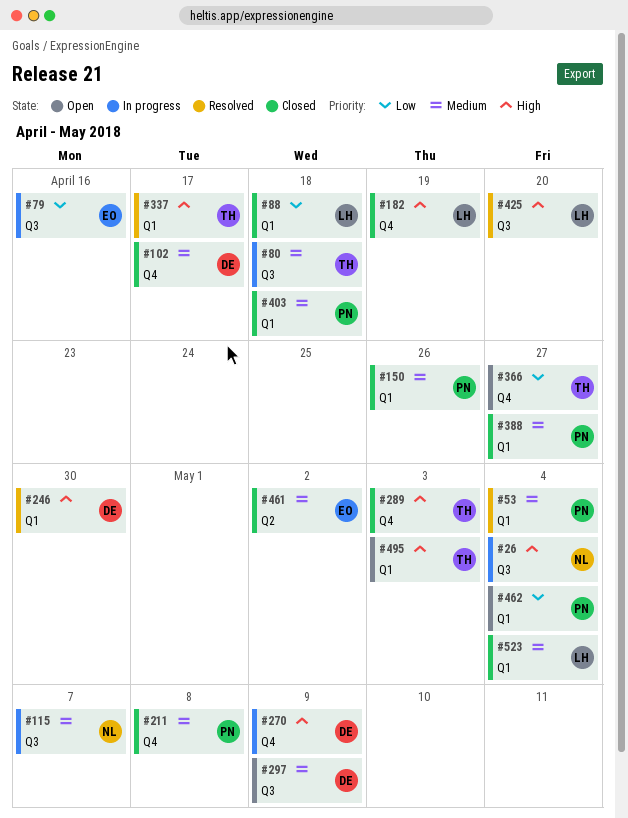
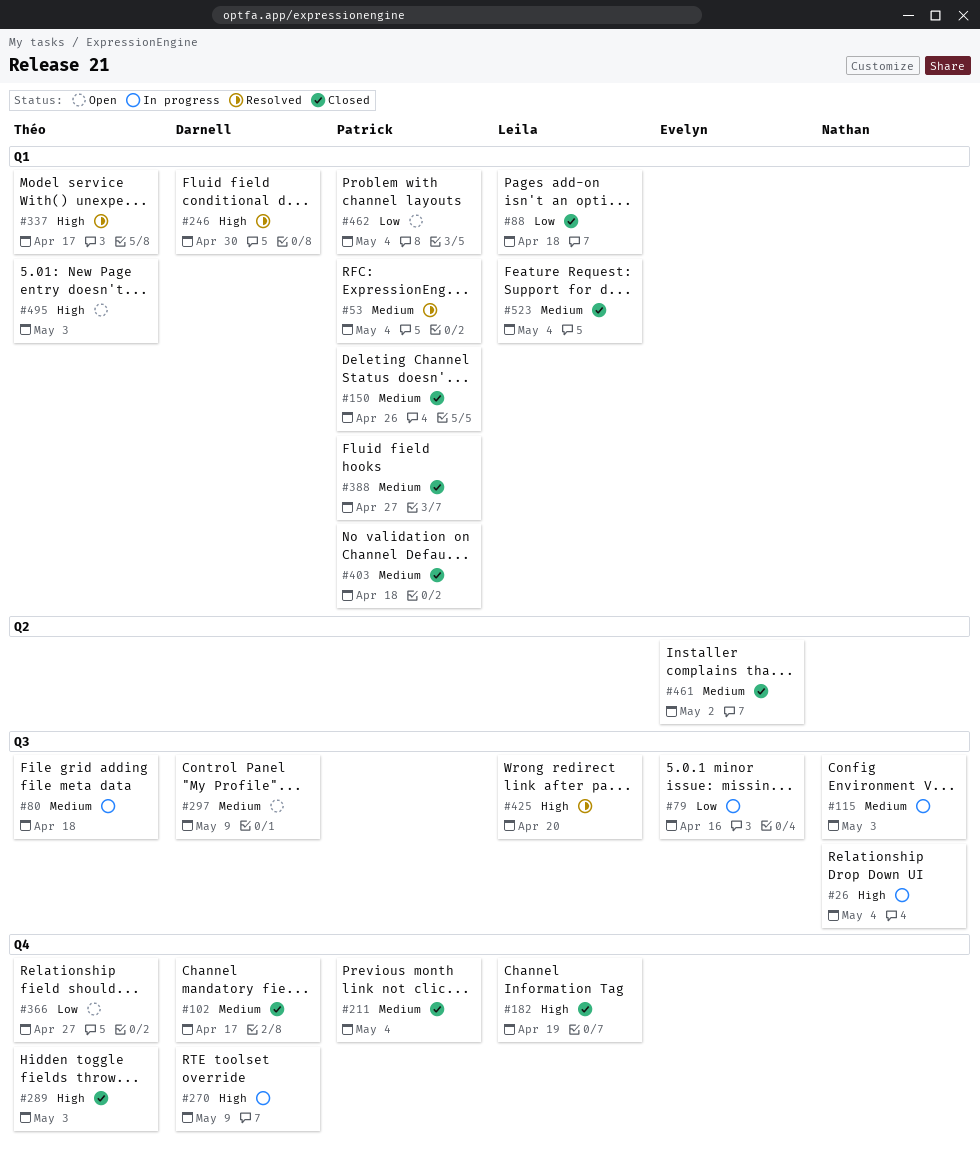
#115, due: May 7 -> May 3
#211, due: May 8 -> May 4

